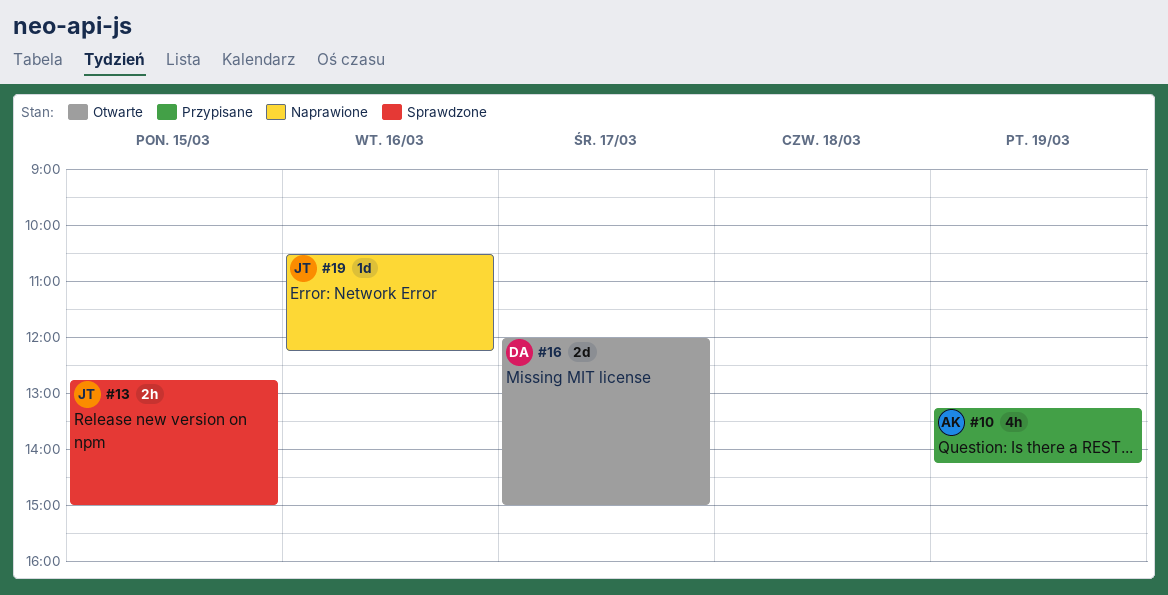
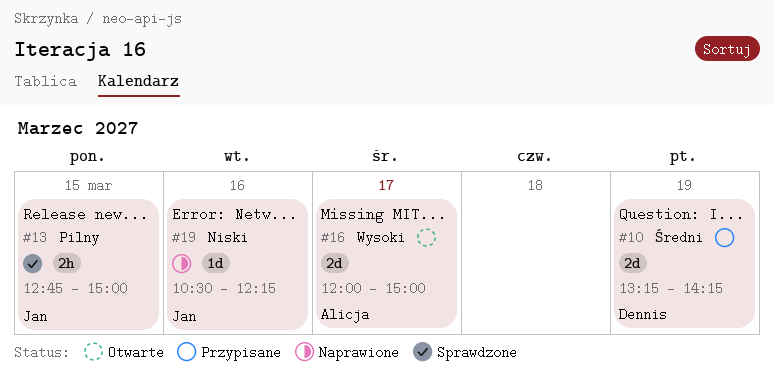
#10, owner: Alicja -> Dennis
#10, estimate: 4h -> 2d
#16, owner: Dennis -> Alicja

